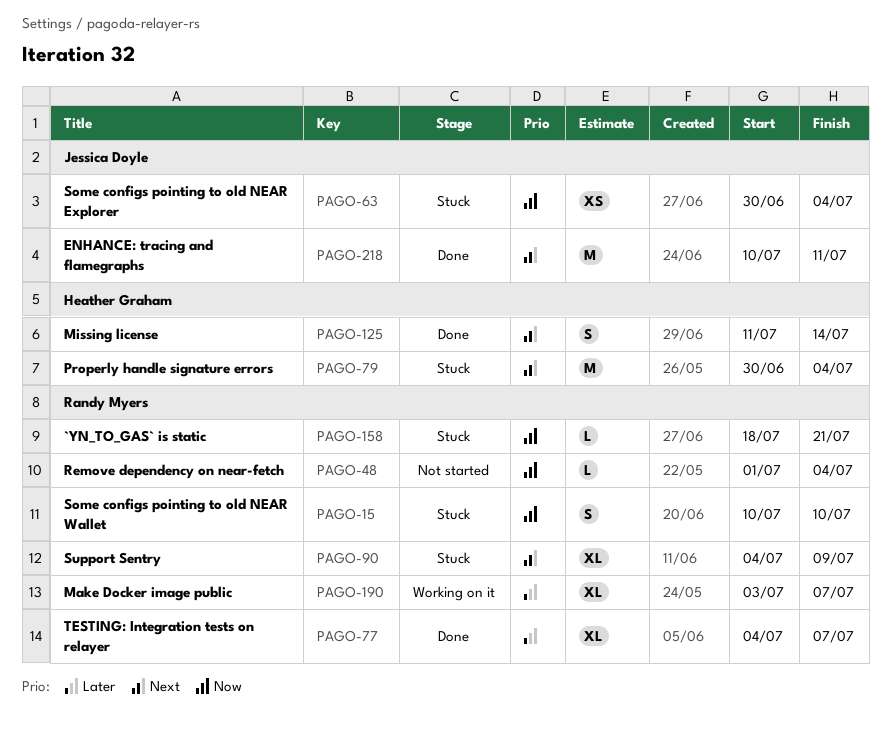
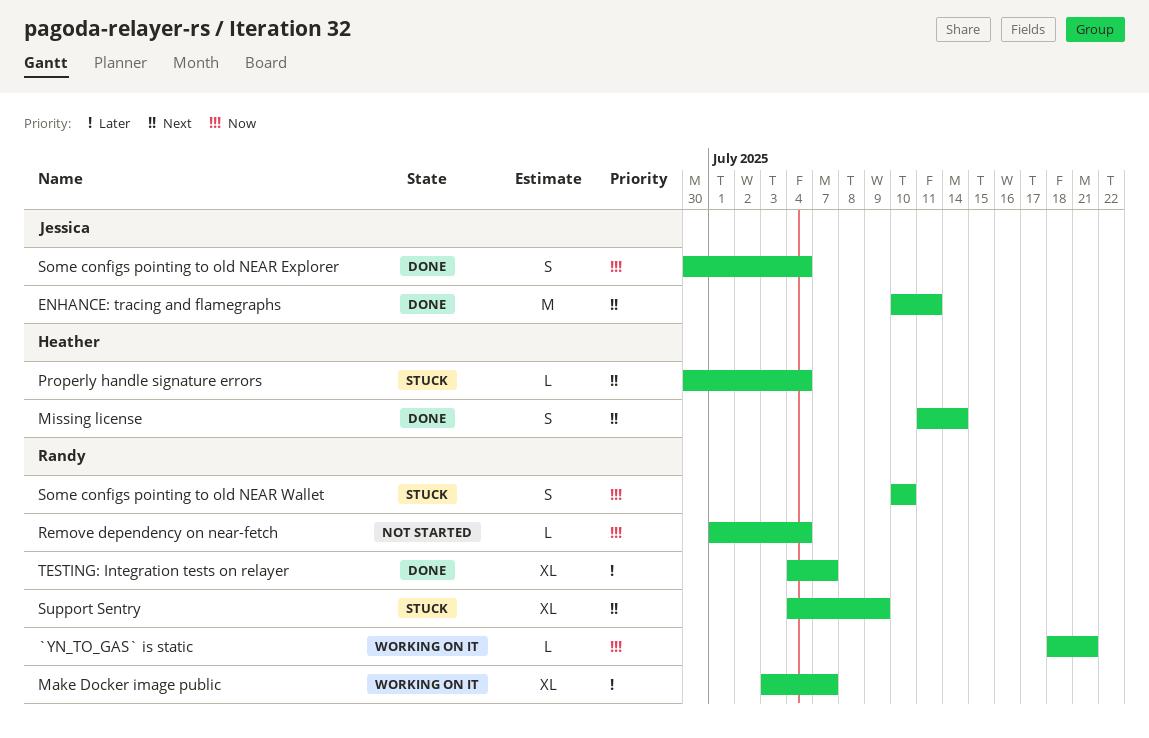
`YN_TO_GAS` is static, status: Stuck -> Working on it
Properly handle signature errors, estimate: M -> L
Some configs pointing to old NEAR Explorer, status: Stuck -> Done
Some configs pointing to old NEAR Explorer, estimate: XS -> S

